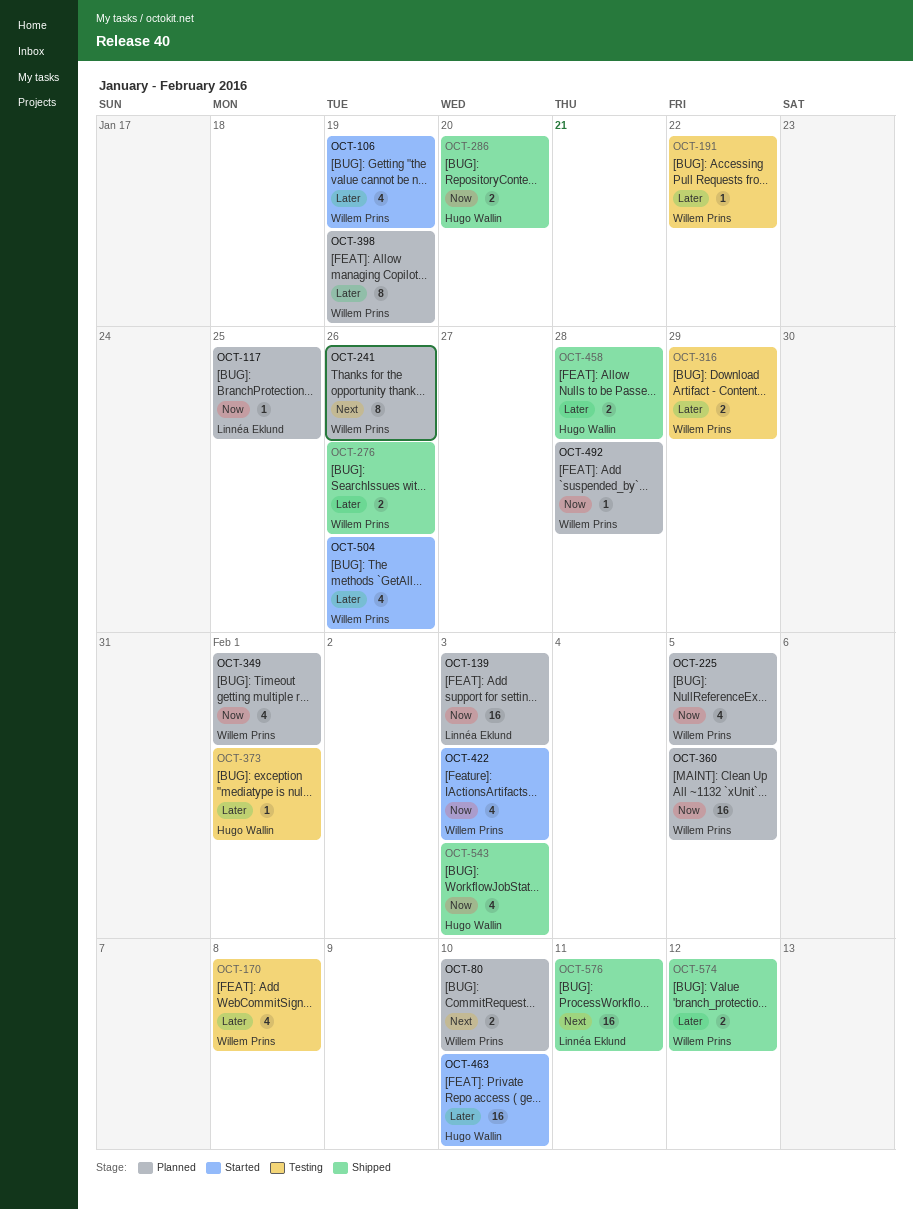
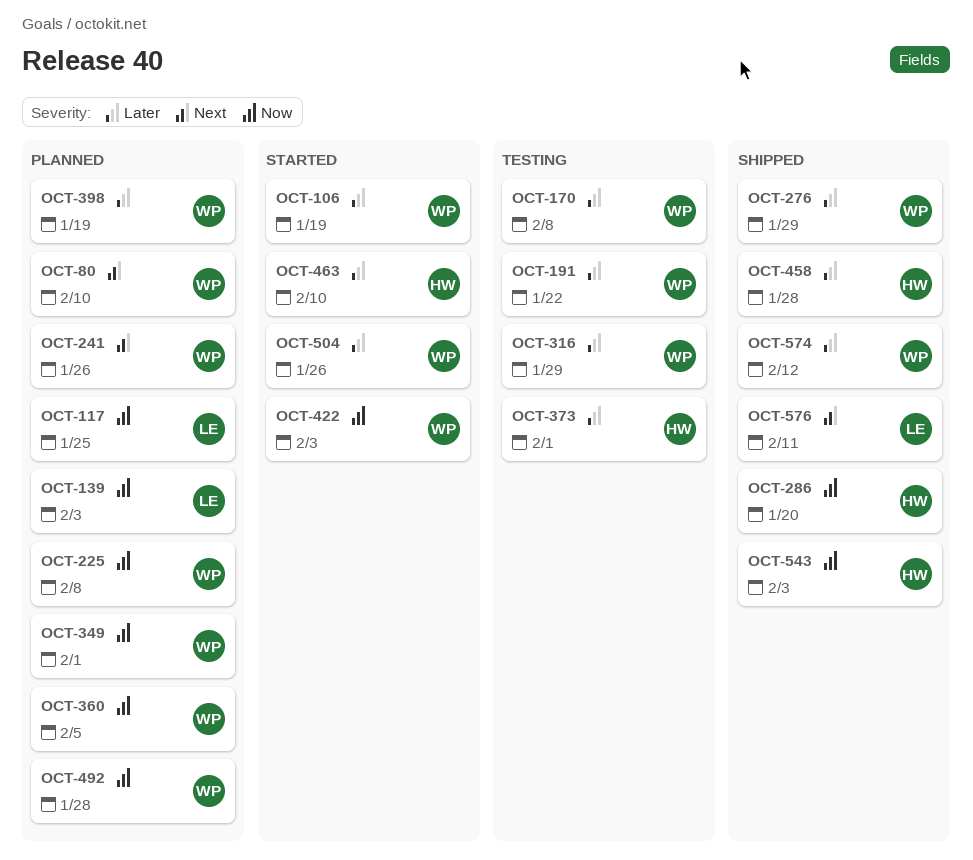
OCT-225, due: Feb 5 -> Feb 8
OCT-276, due: Jan 26 -> Jan 29

